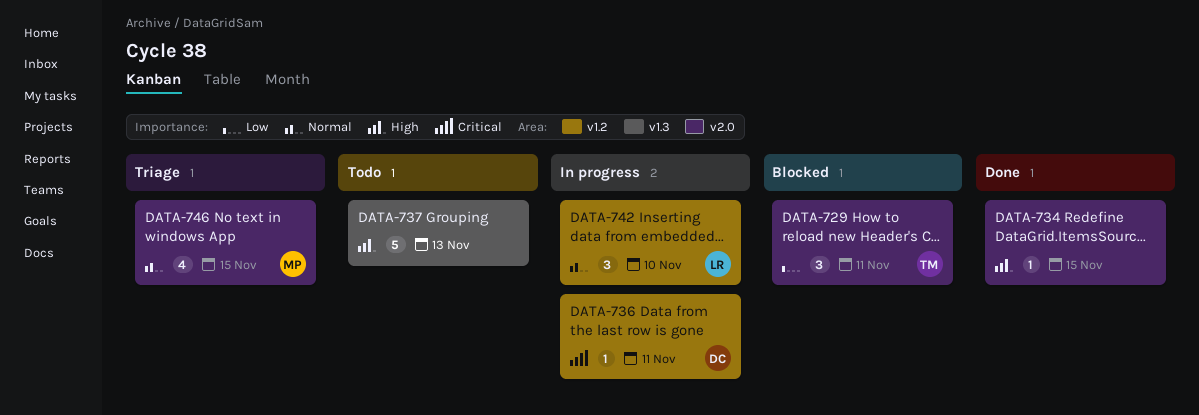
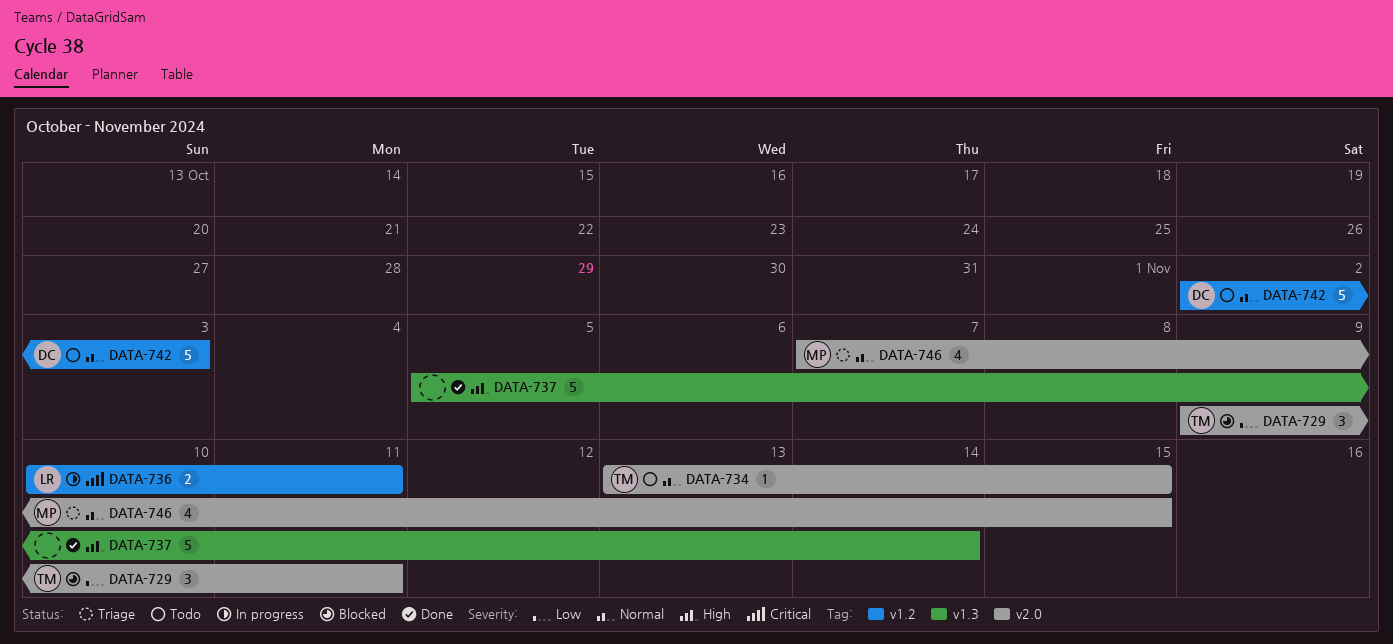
DATA-734, status: Done -> Todo
DATA-734, owner: none -> TM
DATA-734, priority: High -> Normal
DATA-736, owner: DC -> LR
DATA-736, estimate: 1 -> 2
DATA-737, status: Todo -> Done
DATA-737, due: Nov 13 -> Nov 14
DATA-742, status: In progress -> Todo
DATA-742, owner: LR -> DC
DATA-742, estimate: 3 -> 5
DATA-742, due: Nov 10 -> Nov 3

